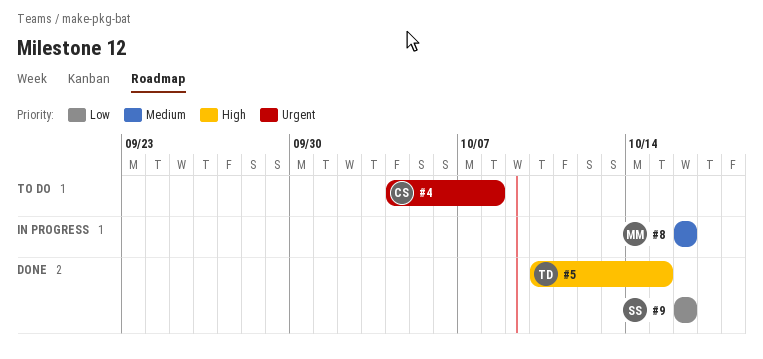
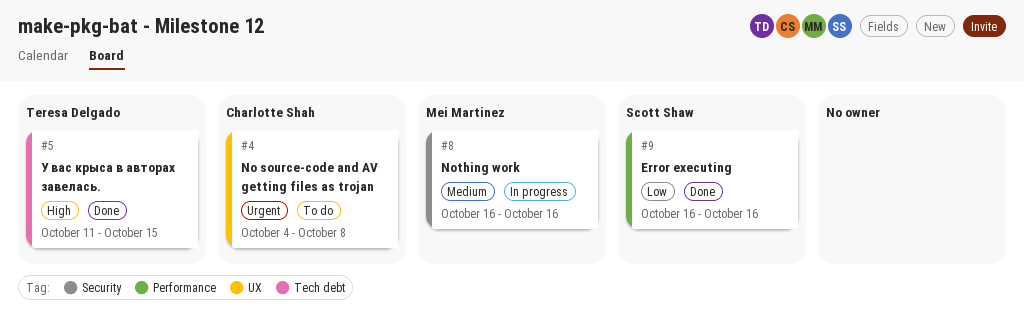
#5, start: Oct 10 -> Oct 11

